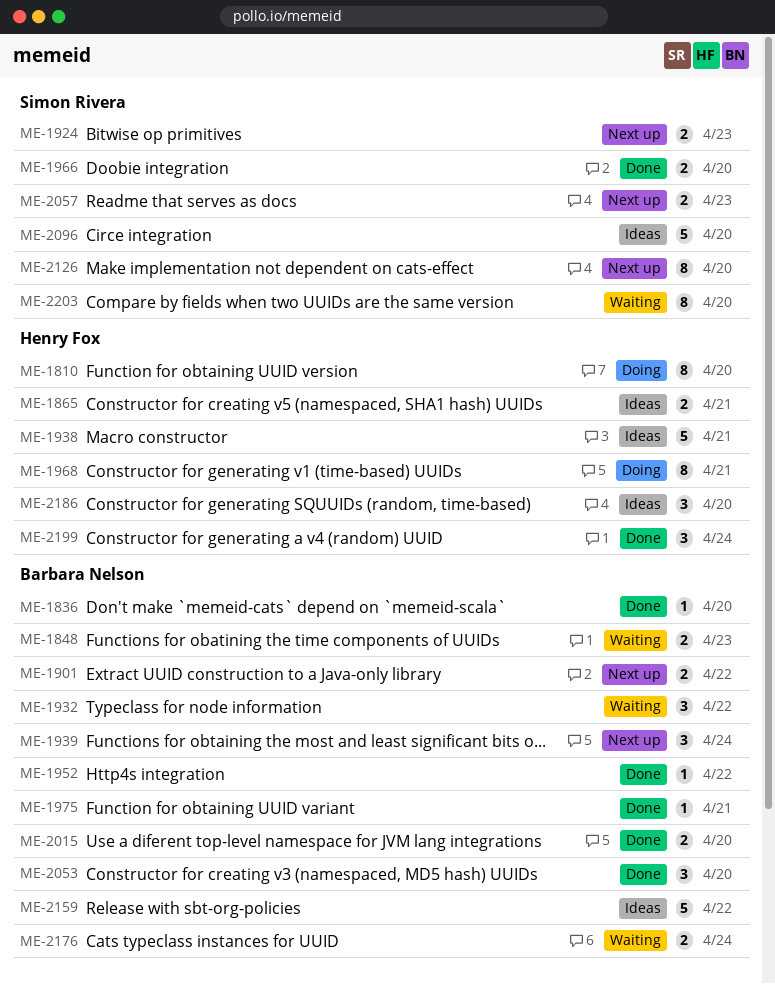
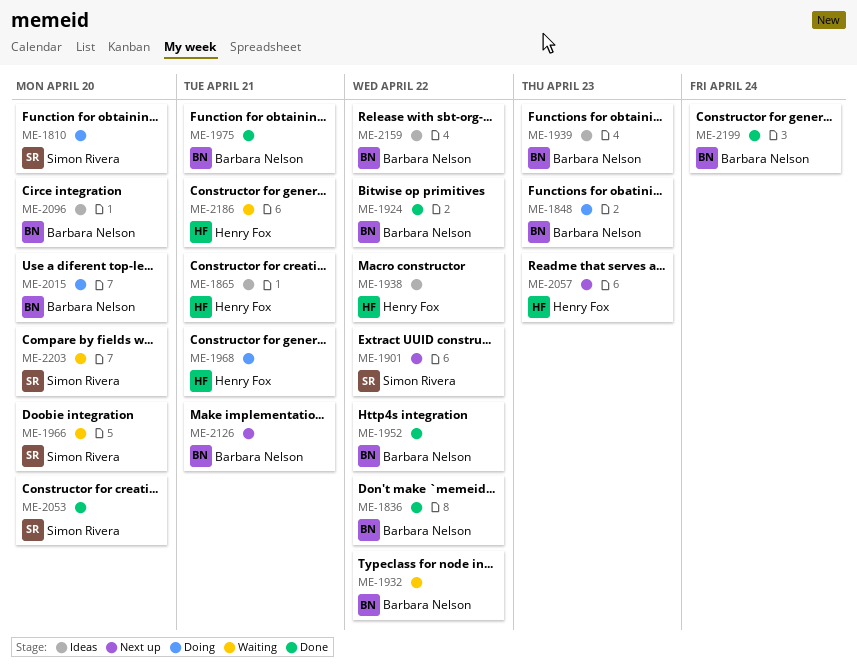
ME-1810, owner: Henry Fox -> Simon Rivera
ME-1836, due: Apr 20 -> Apr 22
ME-1848, status: Waiting -> Doing
ME-1901, owner: Barbara Nelson -> Simon Rivera
ME-1924, status: Next up -> Done
ME-1924, owner: Simon Rivera -> Barbara Nelson
ME-1924, due: Apr 23 -> Apr 22
ME-1938, due: Apr 21 -> Apr 22
ME-1939, status: Next up -> Ideas
ME-1939, due: Apr 24 -> Apr 23
ME-1966, status: Done -> Waiting
ME-2015, status: Done -> Doing
ME-2053, owner: Barbara Nelson -> Simon Rivera
ME-2057, owner: Simon Rivera -> Henry Fox
ME-2096, owner: Simon Rivera -> Barbara Nelson
ME-2126, owner: Simon Rivera -> Barbara Nelson
ME-2126, due: Apr 20 -> Apr 21
ME-2176: present -> none
ME-2186, status: Ideas -> Waiting
ME-2186, due: Apr 20 -> Apr 21
ME-2199, owner: Henry Fox -> Barbara Nelson

